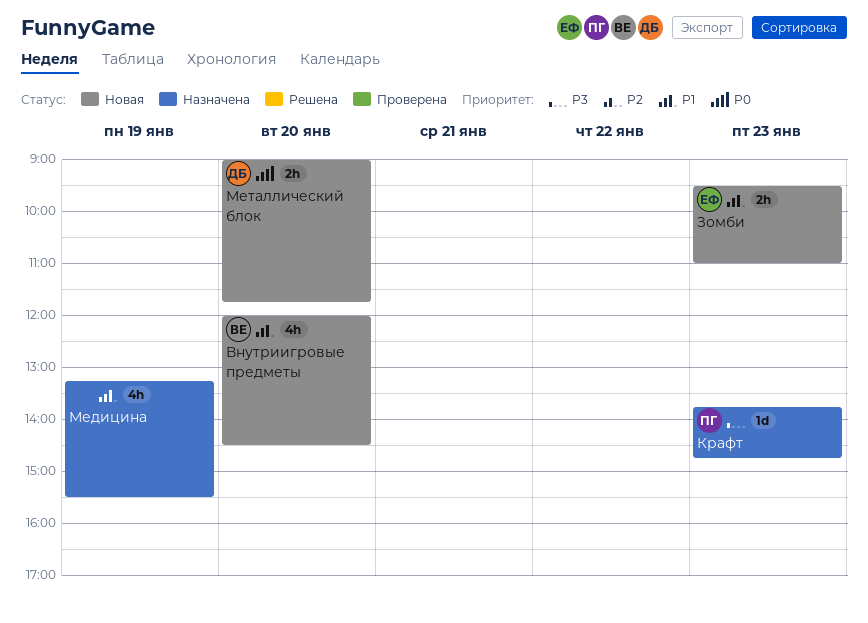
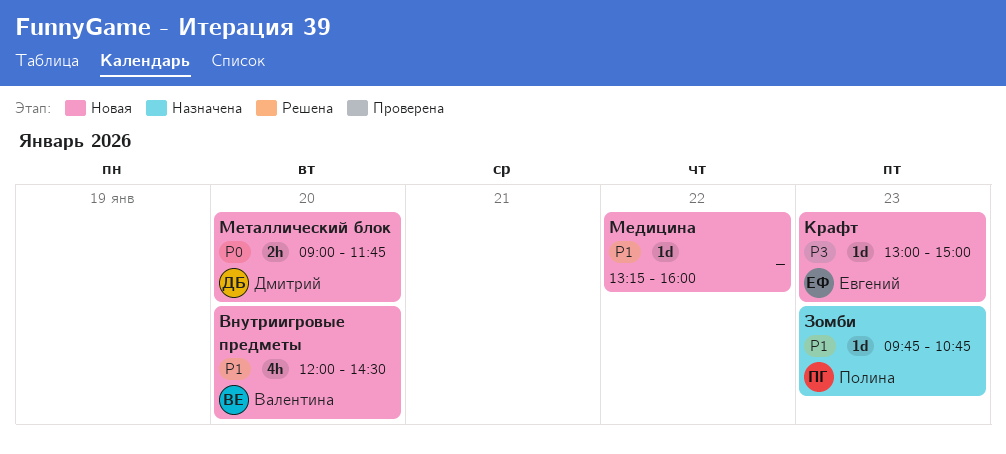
Зомби, status: Новая -> Назначена
Зомби, owner: Евгений -> Полина
Зомби, estimate: 2h -> 1d
Зомби, begins: 09:30 -> 09:45
Зомби, ends: 11:00 -> 10:45
Крафт, status: Назначена -> Новая
Крафт, owner: Полина -> Евгений
Крафт, begins: 13:45 -> 13:00
Крафт, ends: 14:45 -> 15:00
Медицина, status: Назначена -> Новая
Медицина, estimate: 4h -> 1d
Медицина, day: Jan 19 -> Jan 22
Медицина, ends: 15:30 -> 16:00

